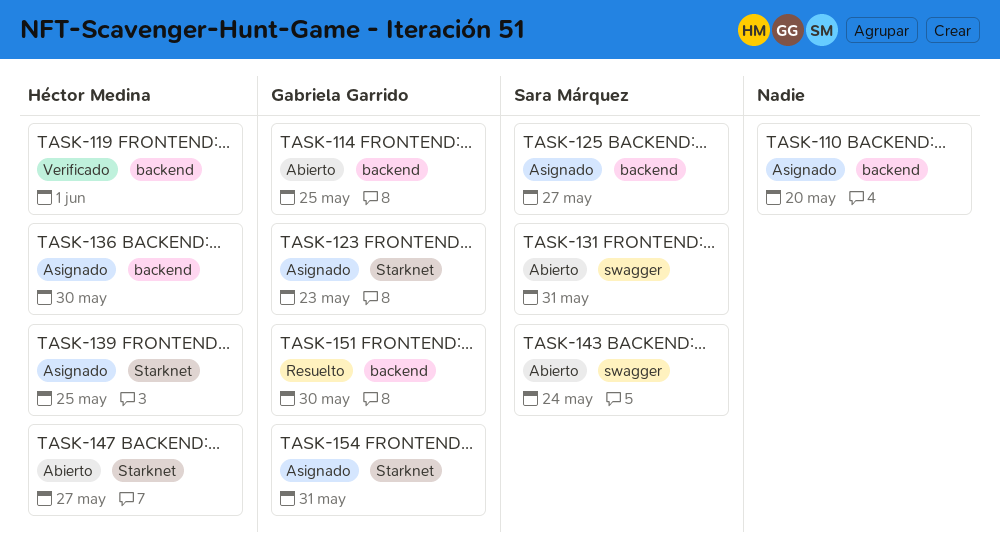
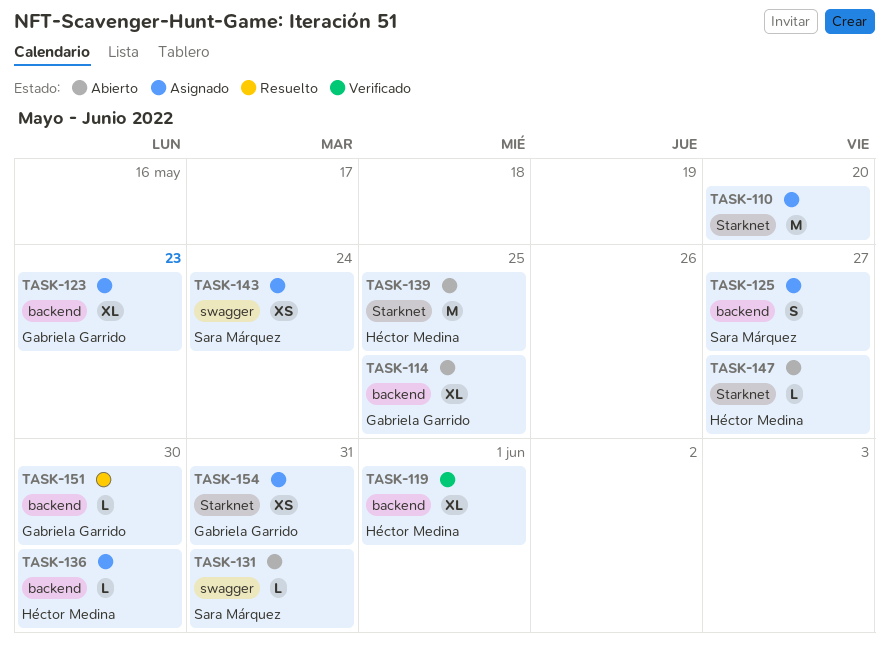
TASK-110, label: backend -> Starknet
TASK-123, label: Starknet -> backend
TASK-139, status: Asignado -> Abierto
TASK-143, status: Abierto -> Asignado

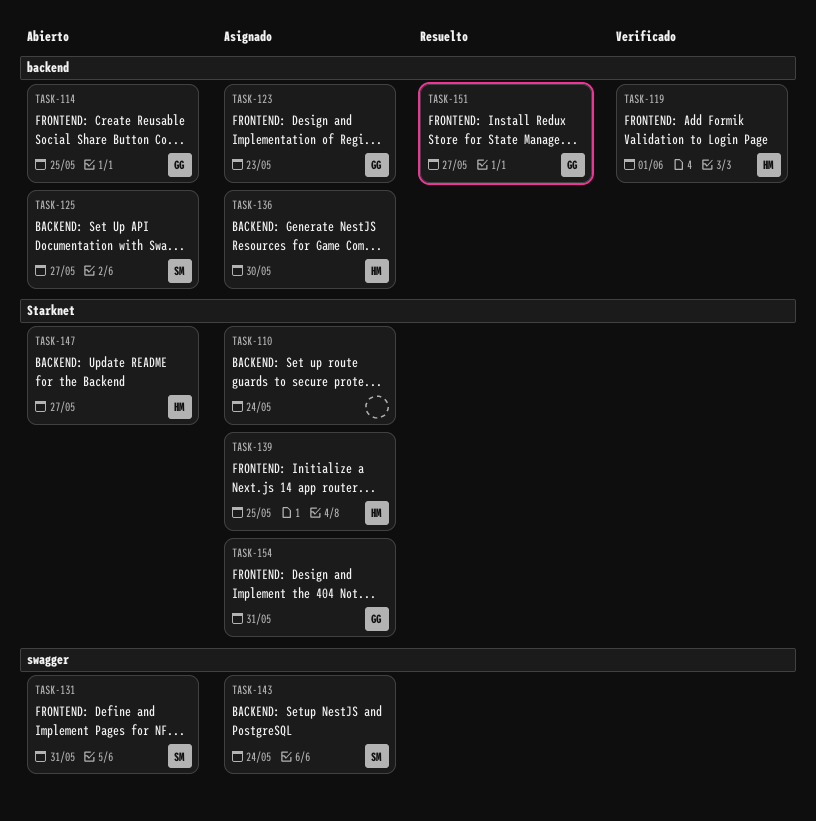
TASK-110, due: May 20 -> May 24
TASK-125, status: Asignado -> Abierto
TASK-139, status: Abierto -> Asignado
TASK-151, due: May 30 -> May 27

